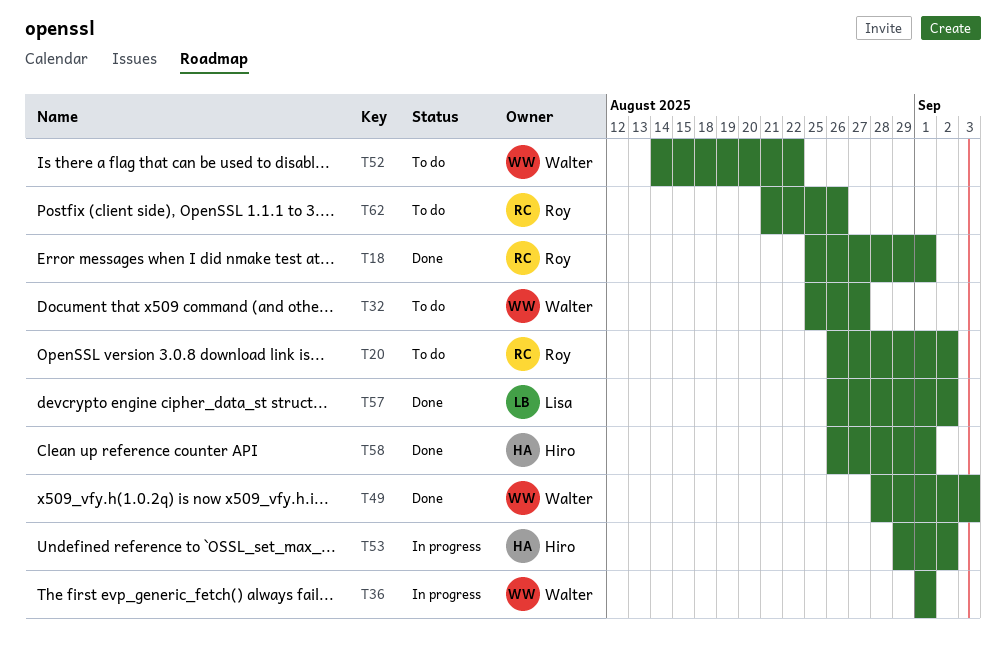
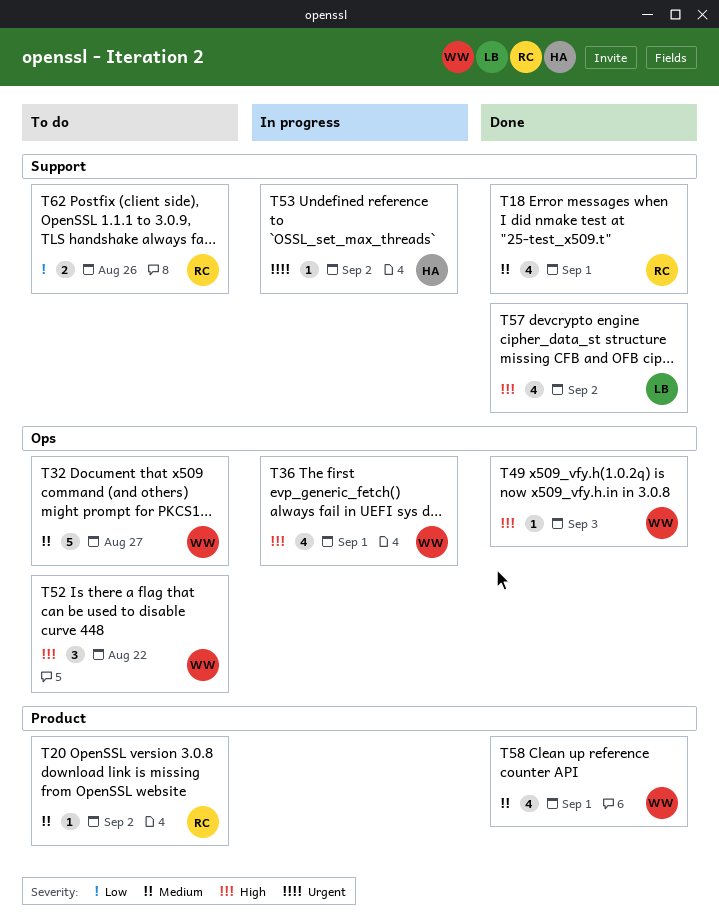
T58, owner: Hiro -> Walter

